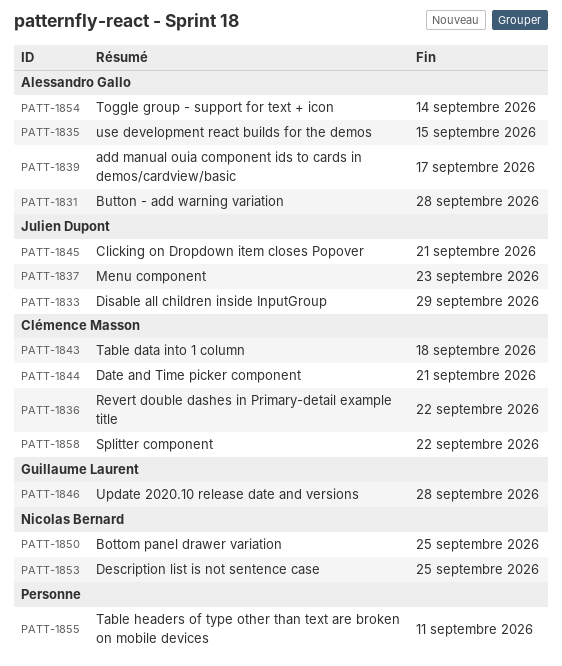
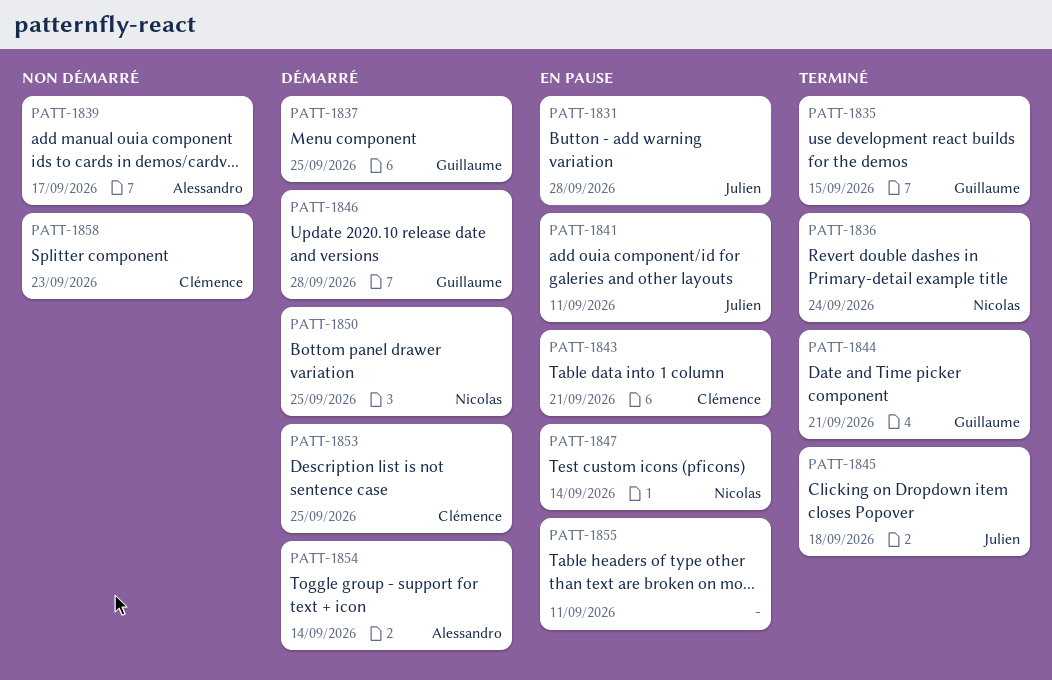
PATT-1831, owner: Alessandro Gallo -> Julien Dupont
PATT-1833: present -> none
PATT-1835, owner: Alessandro Gallo -> Guillaume Laurent
PATT-1836, owner: Clémence Masson -> Nicolas Bernard
PATT-1836, due: Sep 22 -> Sep 24
PATT-1837, owner: Julien Dupont -> Guillaume Laurent
PATT-1837, due: Sep 23 -> Sep 25
PATT-1841: none -> present
PATT-1843, due: Sep 18 -> Sep 21
PATT-1844, owner: Clémence Masson -> Guillaume Laurent
PATT-1845, due: Sep 21 -> Sep 18
PATT-1847: none -> present
PATT-1853, owner: Nicolas Bernard -> Clémence Masson
PATT-1858, due: Sep 22 -> Sep 23

